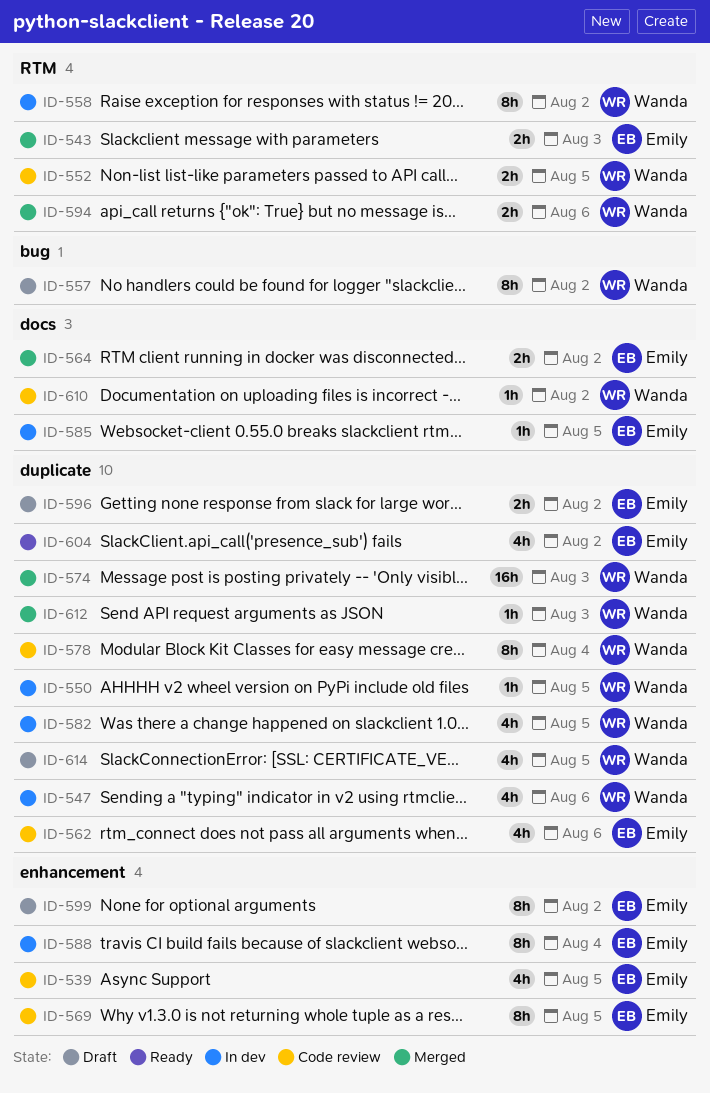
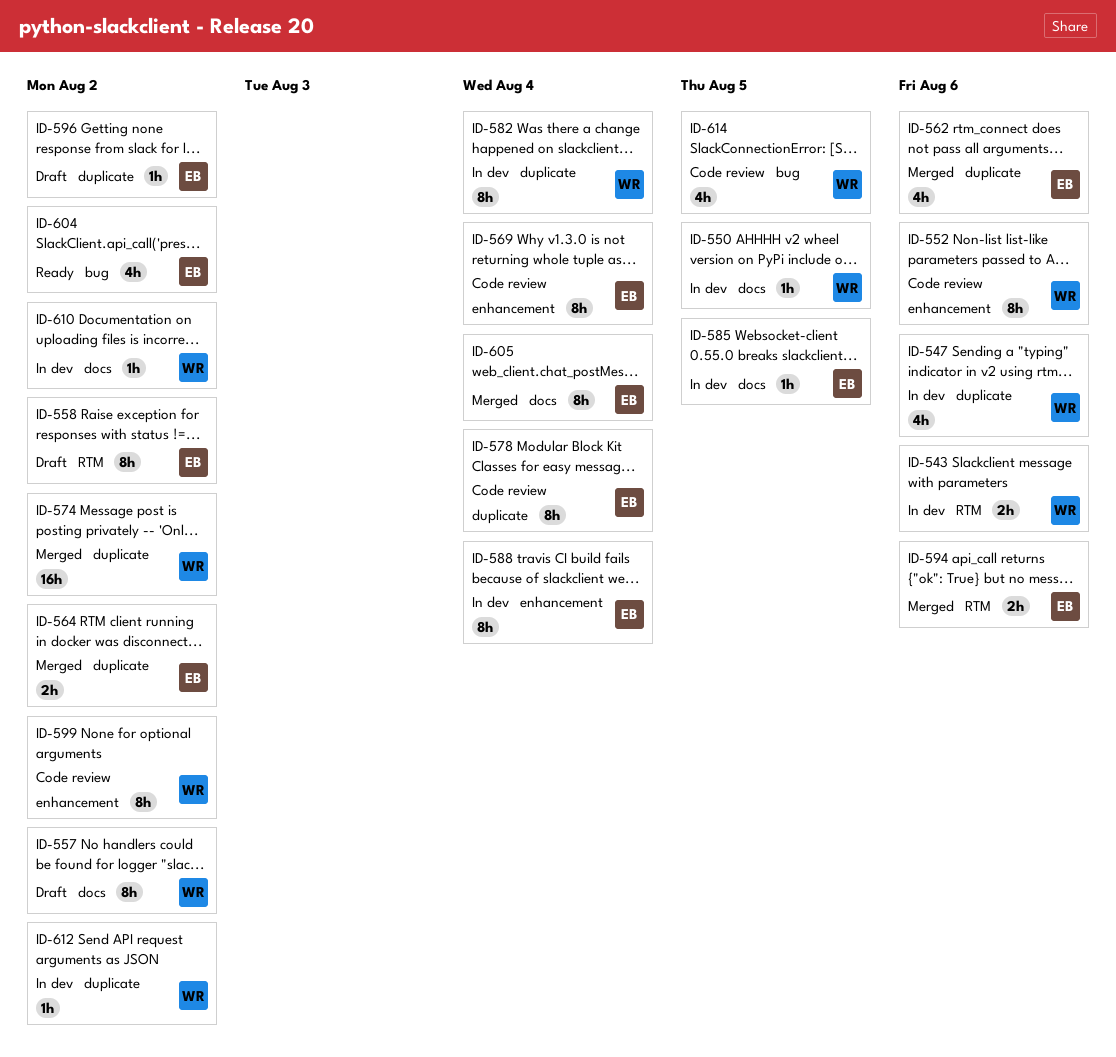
ID-539: present -> none
ID-543, status: Merged -> In dev
ID-543, owner: Emily -> Wanda
ID-543, due: Aug 3 -> Aug 6
ID-550, label: duplicate -> docs
ID-552, label: RTM -> enhancement
ID-552, estimate: 2h -> 8h
ID-552, due: Aug 5 -> Aug 6
ID-557, label: bug -> docs
ID-558, status: In dev -> Draft
ID-558, owner: Wanda -> Emily
ID-562, status: Code review -> Merged
ID-564, label: docs -> duplicate
ID-569, due: Aug 5 -> Aug 4
ID-574, due: Aug 3 -> Aug 2
ID-578, owner: Wanda -> Emily
ID-582, estimate: 4h -> 8h
ID-582, due: Aug 5 -> Aug 4
ID-594, owner: Wanda -> Emily
ID-596, estimate: 2h -> 1h
ID-599, status: Draft -> Code review
ID-599, owner: Emily -> Wanda
ID-604, label: duplicate -> bug
ID-605: none -> present
ID-610, status: Code review -> In dev
ID-612, status: Merged -> In dev
ID-612, due: Aug 3 -> Aug 2
ID-614, status: Draft -> Code review
ID-614, label: duplicate -> bug

